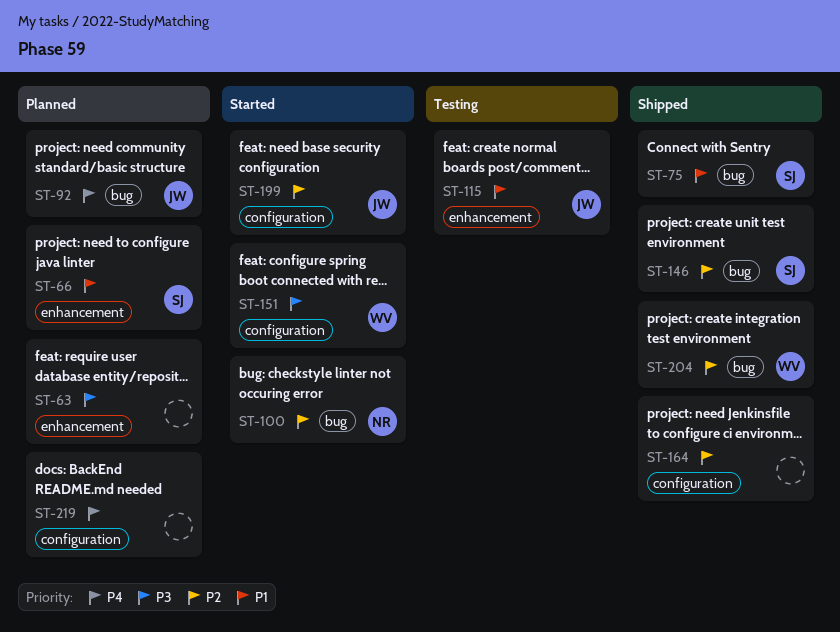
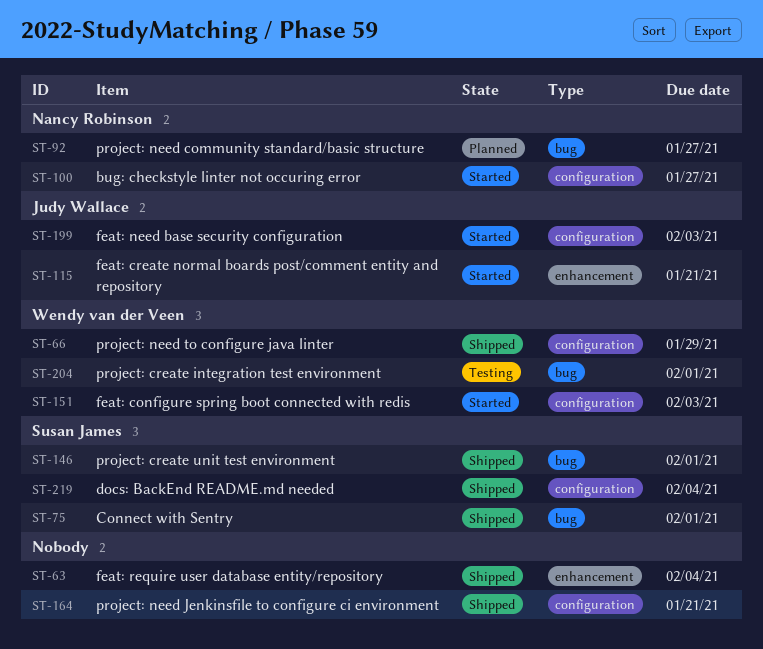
ST-63, status: Planned -> Shipped
ST-66, status: Planned -> Shipped
ST-66, owner: Susan James -> Wendy van der Veen
ST-66, label: enhancement -> configuration
ST-92, owner: Judy Wallace -> Nancy Robinson
ST-100, label: bug -> configuration
ST-115, status: Testing -> Started
ST-204, status: Shipped -> Testing
ST-219, status: Planned -> Shipped
ST-219, owner: none -> Susan James

